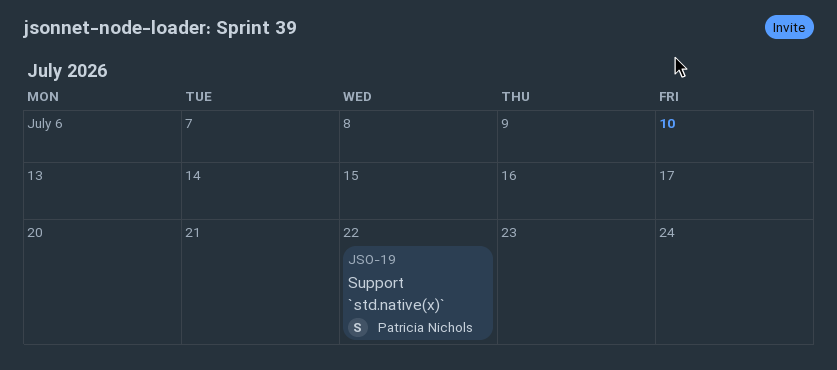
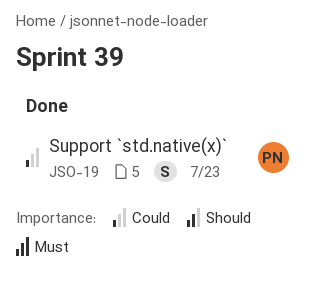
JSO-19, due: Jul 22 -> Jul 23

